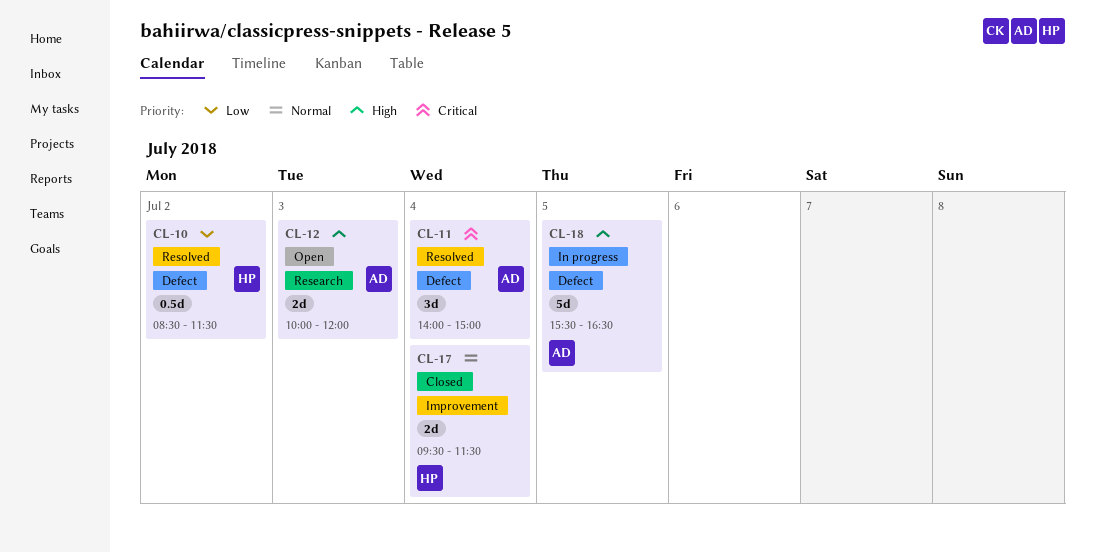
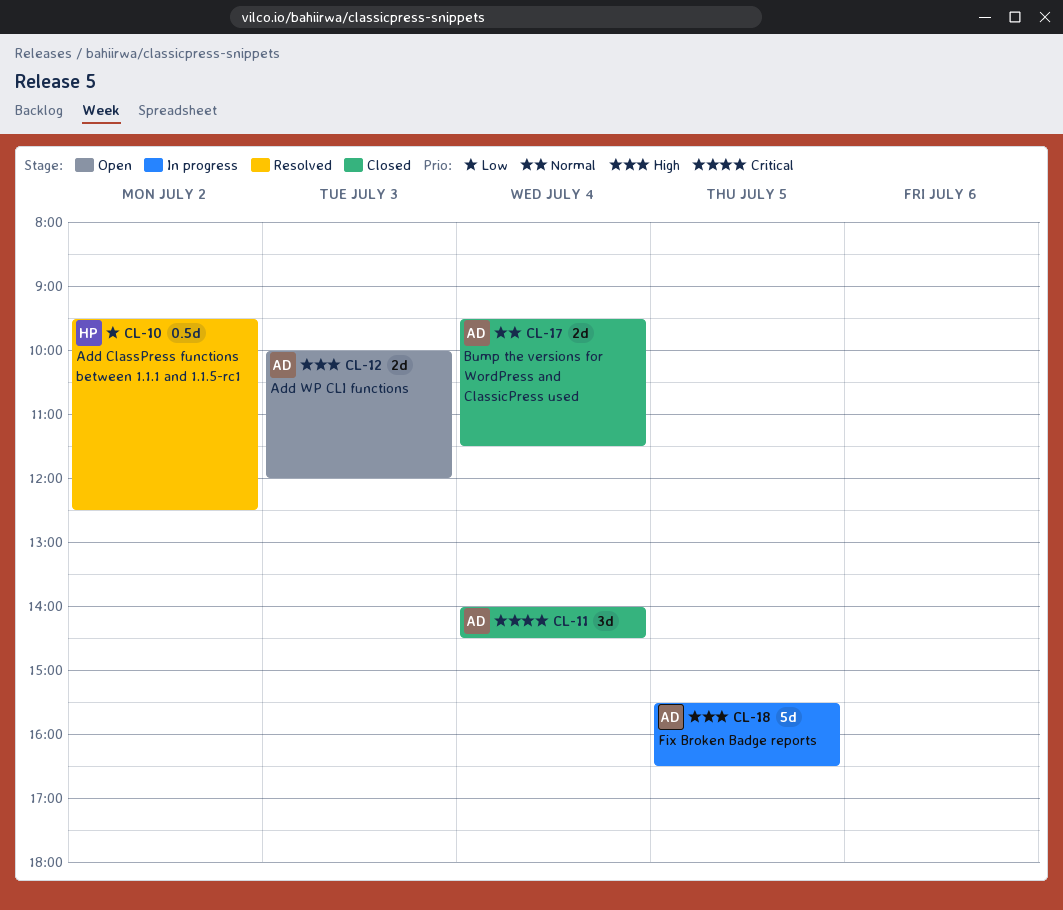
CL-10, begins: 08:30 -> 09:30
CL-10, ends: 11:30 -> 12:30
CL-11, status: Resolved -> Closed
CL-11, ends: 15:00 -> 14:30
CL-17, owner: HP -> AD

